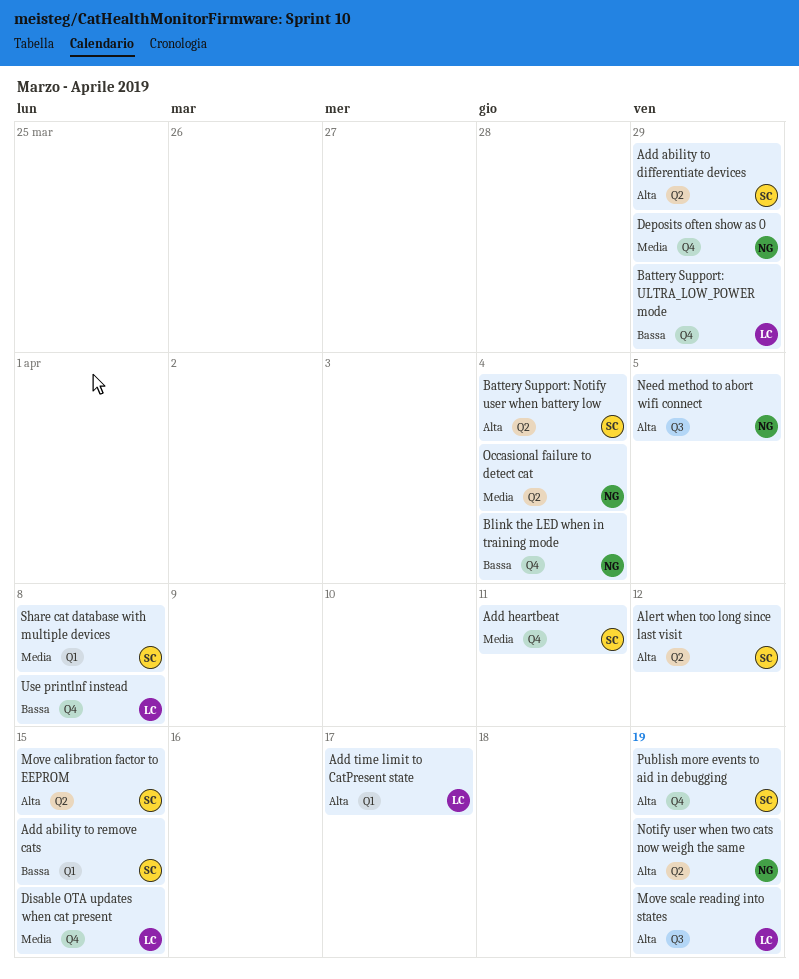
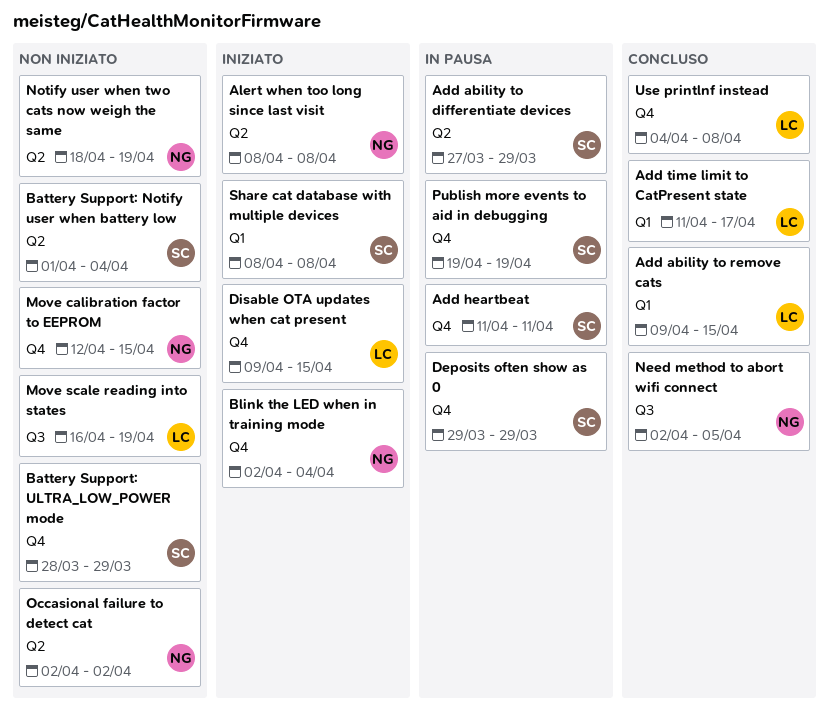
Add ability to remove cats, owner: SC -> LC
Alert when too long since last visit, owner: SC -> NG
Alert when too long since last visit, due: Apr 12 -> Apr 8
Battery Support: ULTRA_LOW_POWER mode, owner: LC -> SC
Deposits often show as 0, owner: NG -> SC
Move calibration factor to EEPROM, owner: SC -> NG
Move calibration factor to EEPROM, label: Q2 -> Q4
Occasional failure to detect cat, due: Apr 4 -> Apr 2

